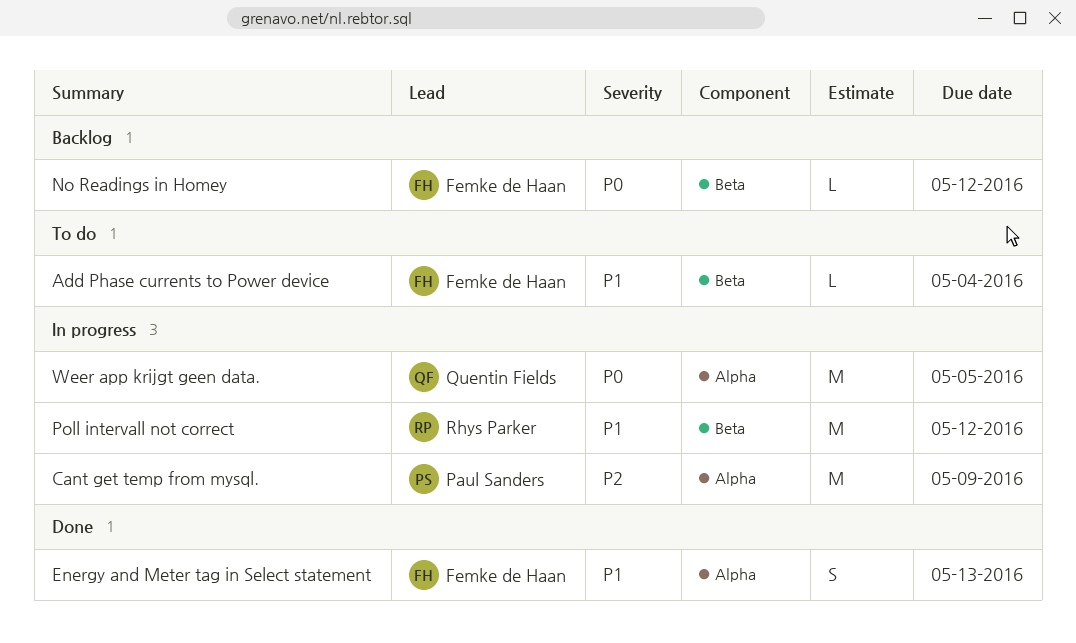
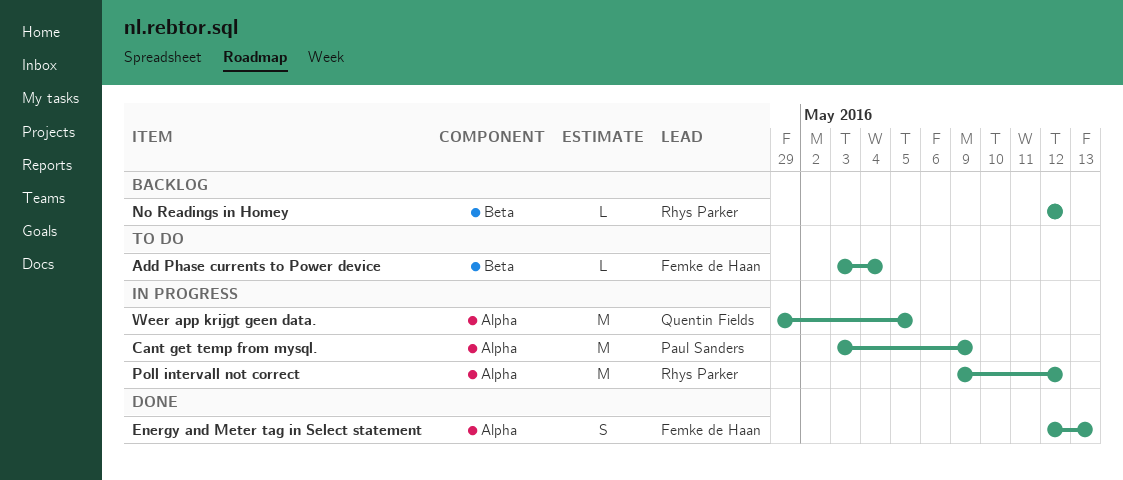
No Readings in Homey, owner: Femke de Haan -> Rhys Parker
Poll intervall not correct, label: Beta -> Alpha

